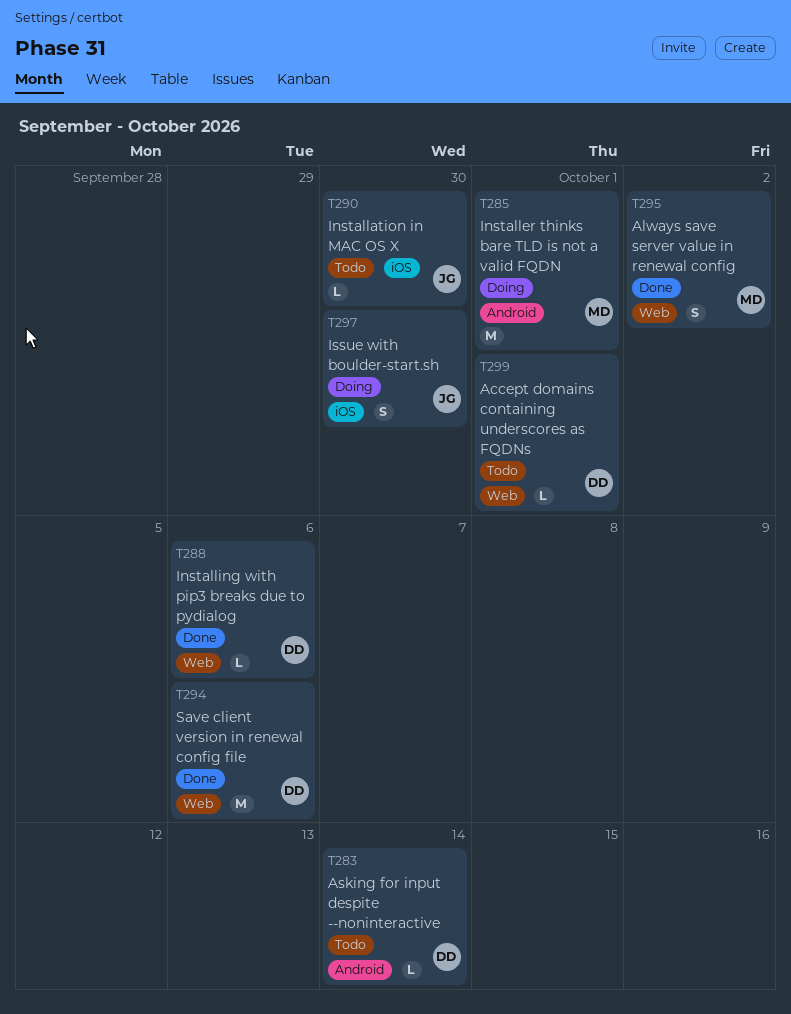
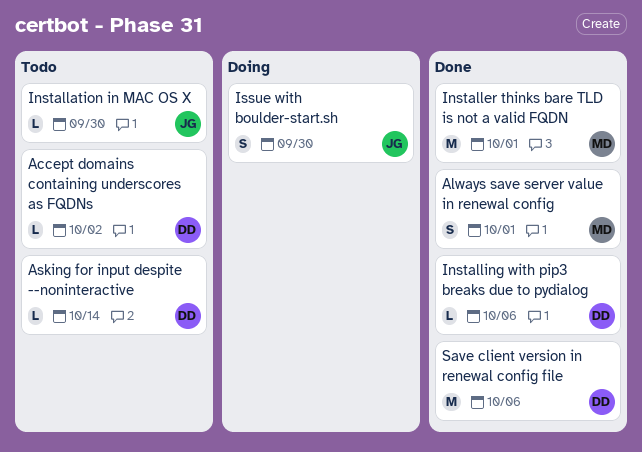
Accept domains containing underscores as FQDNs, due: Oct 1 -> Oct 2
Always save server value in renewal config, due: Oct 2 -> Oct 1
Installer thinks bare TLD is not a valid FQDN, status: Doing -> Done

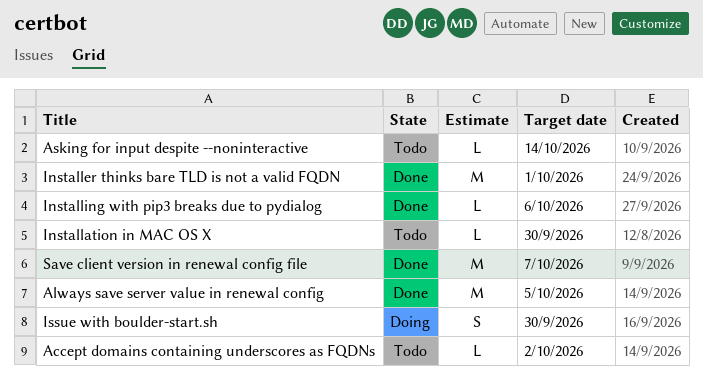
Always save server value in renewal config, estimate: S -> M
Always save server value in renewal config, due: Oct 1 -> Oct 5
Save client version in renewal config file, due: Oct 6 -> Oct 7

